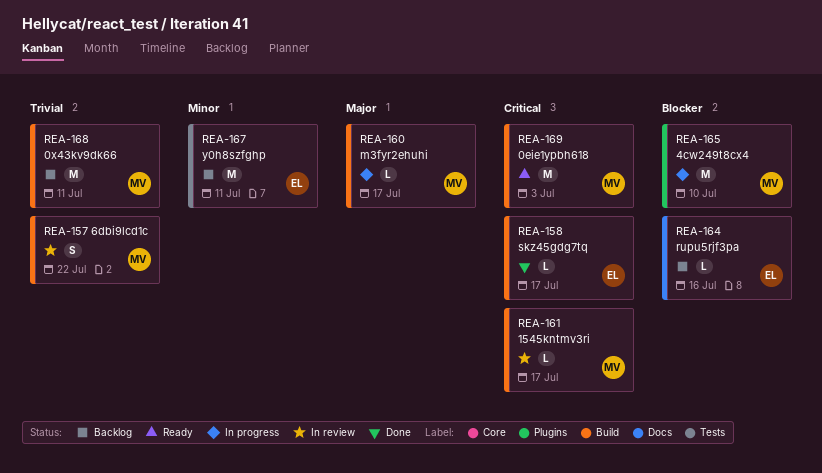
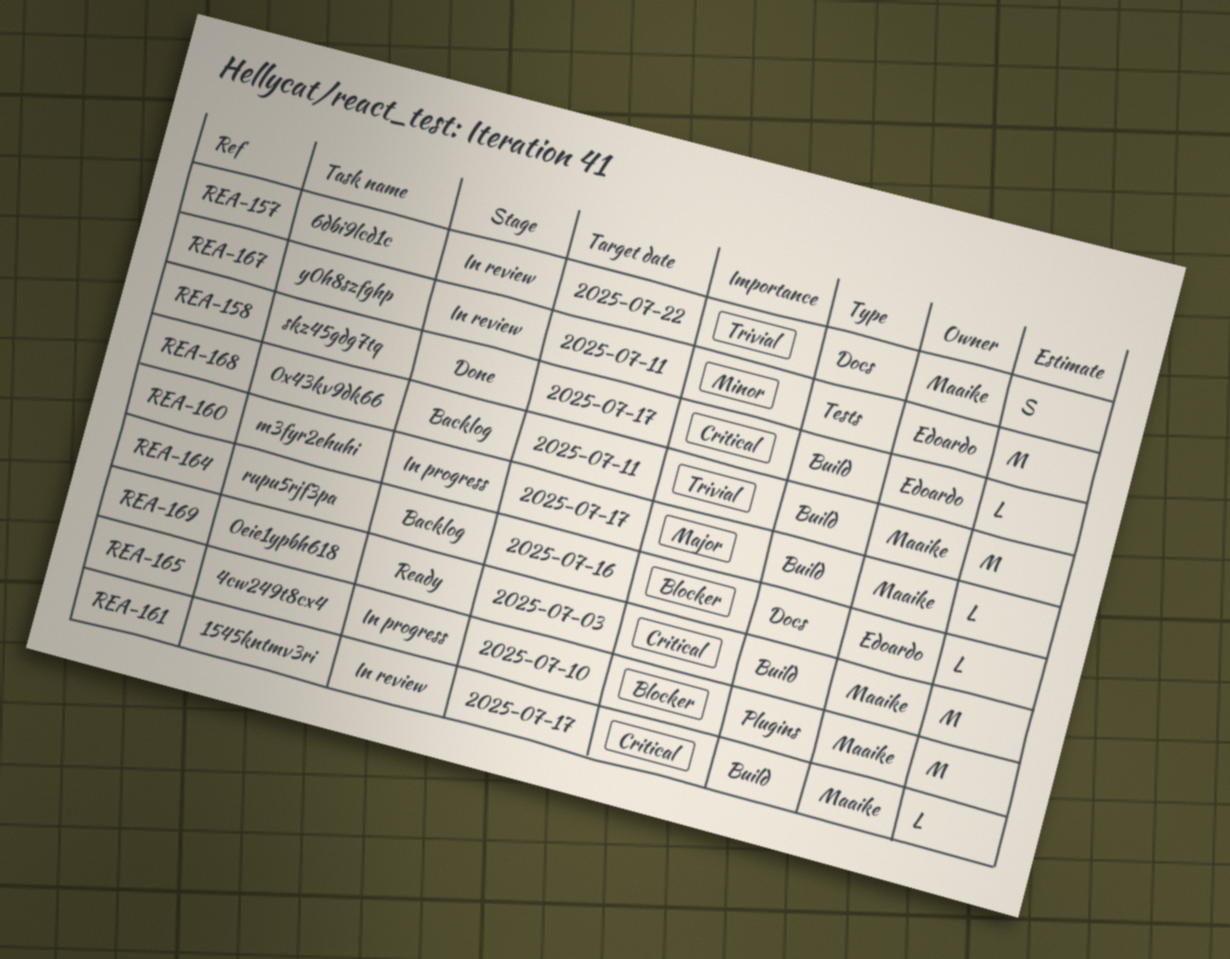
REA-157, label: Build -> Docs
REA-167, status: Backlog -> In review

